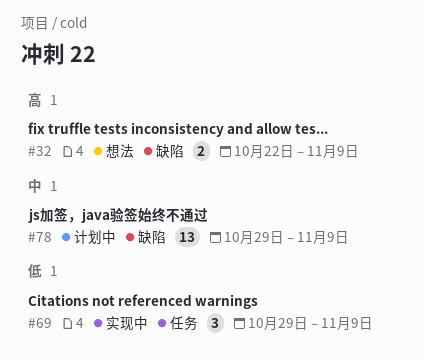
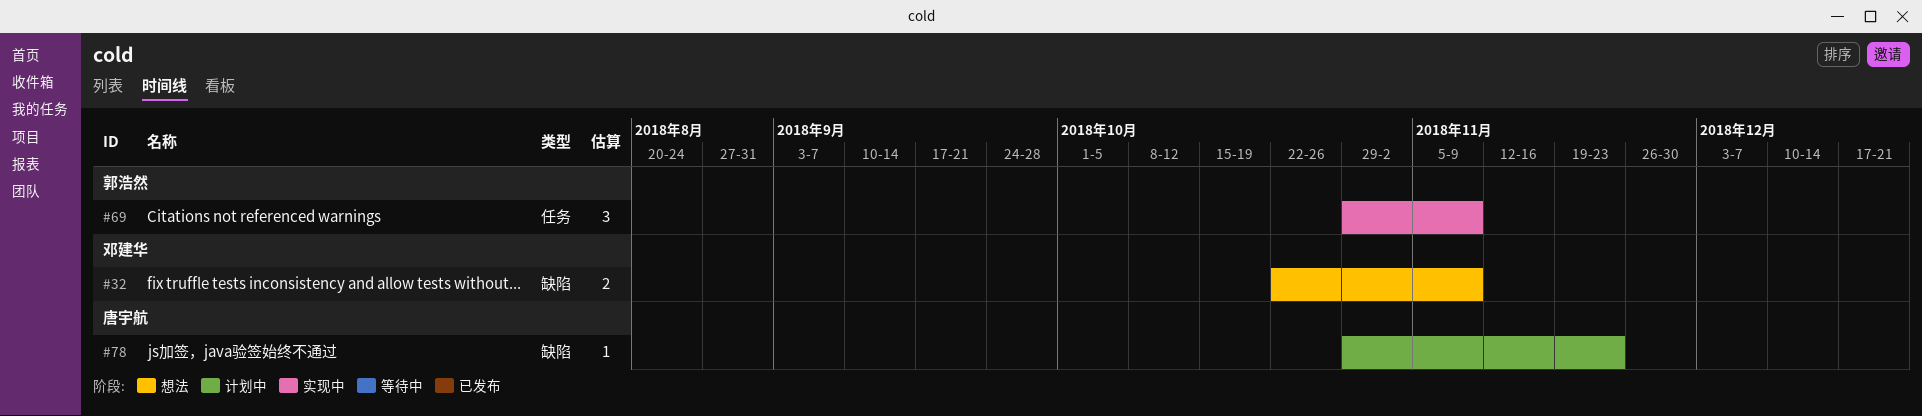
#78, estimate: 13 -> 1
#78, due: Nov 9 -> Nov 23

